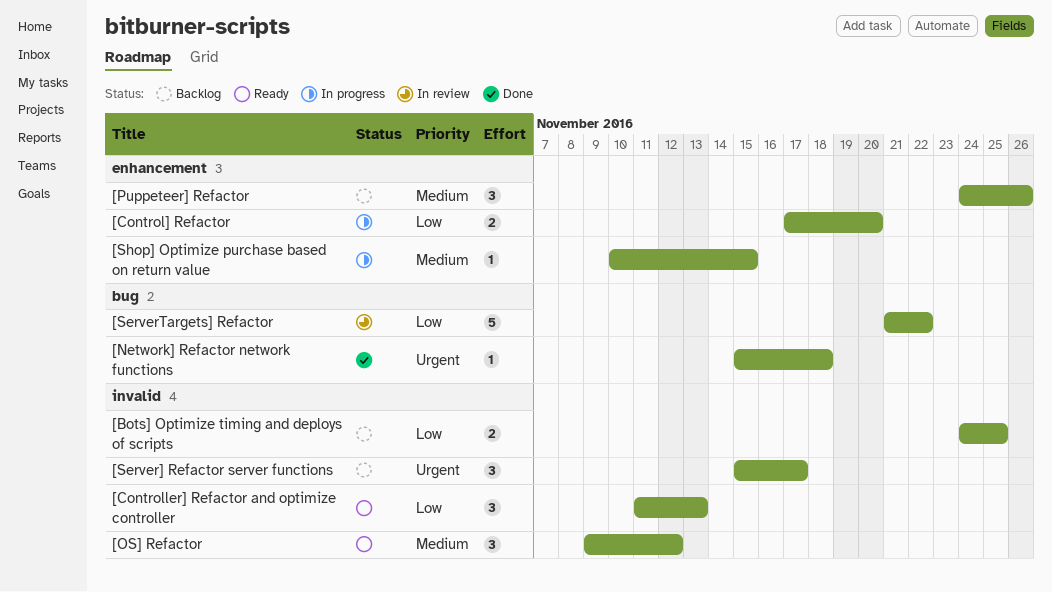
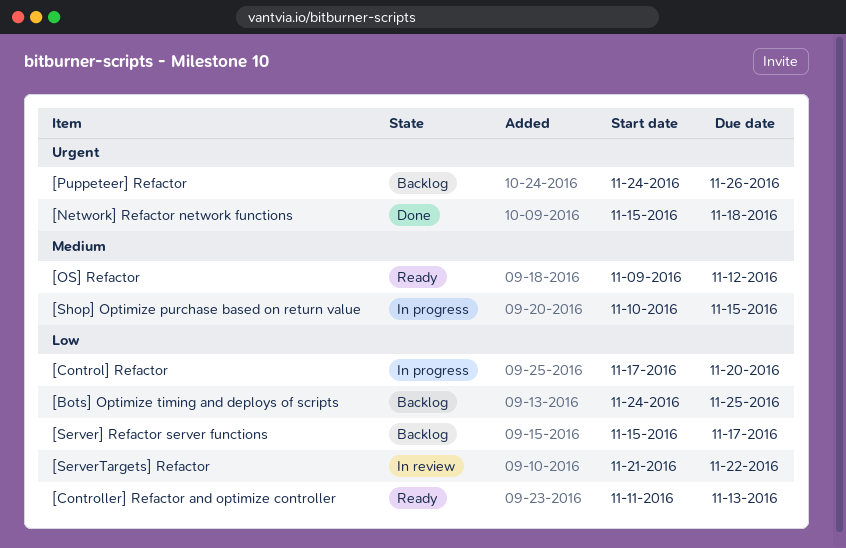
[Puppeteer] Refactor, priority: Medium -> Urgent
[Server] Refactor server functions, priority: Urgent -> Low

